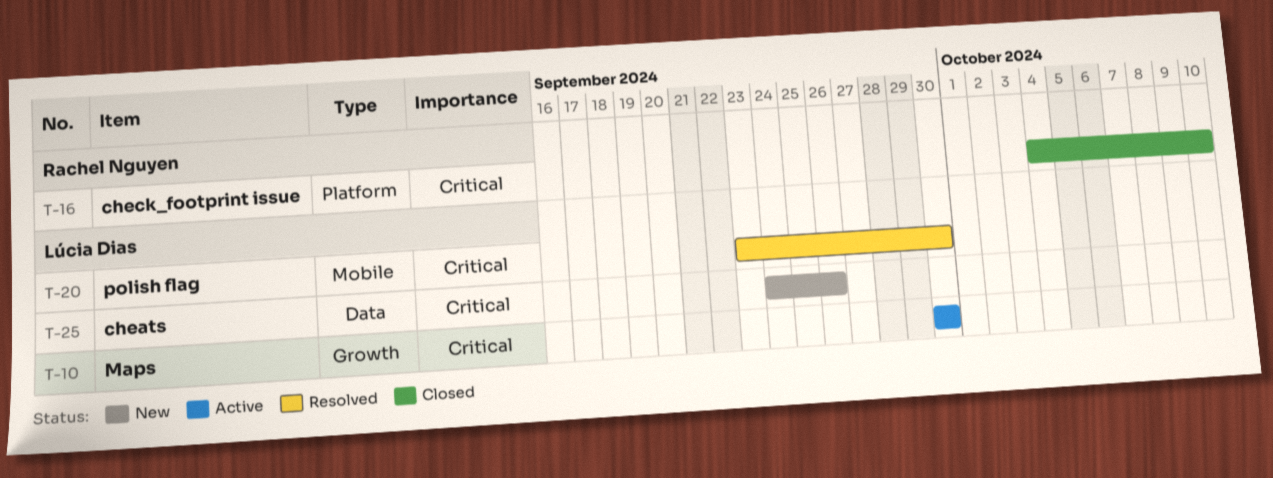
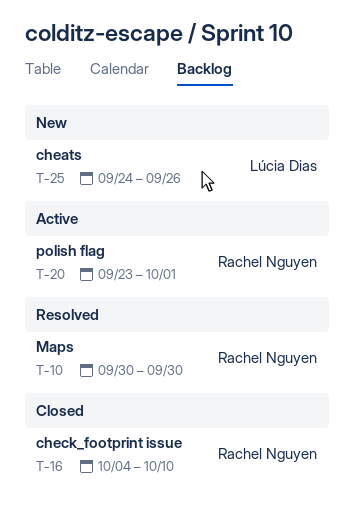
T-10, status: Active -> Resolved
T-10, owner: Lúcia Dias -> Rachel Nguyen
T-20, status: Resolved -> Active
T-20, owner: Lúcia Dias -> Rachel Nguyen
T-20, due: Sep 30 -> Oct 1

